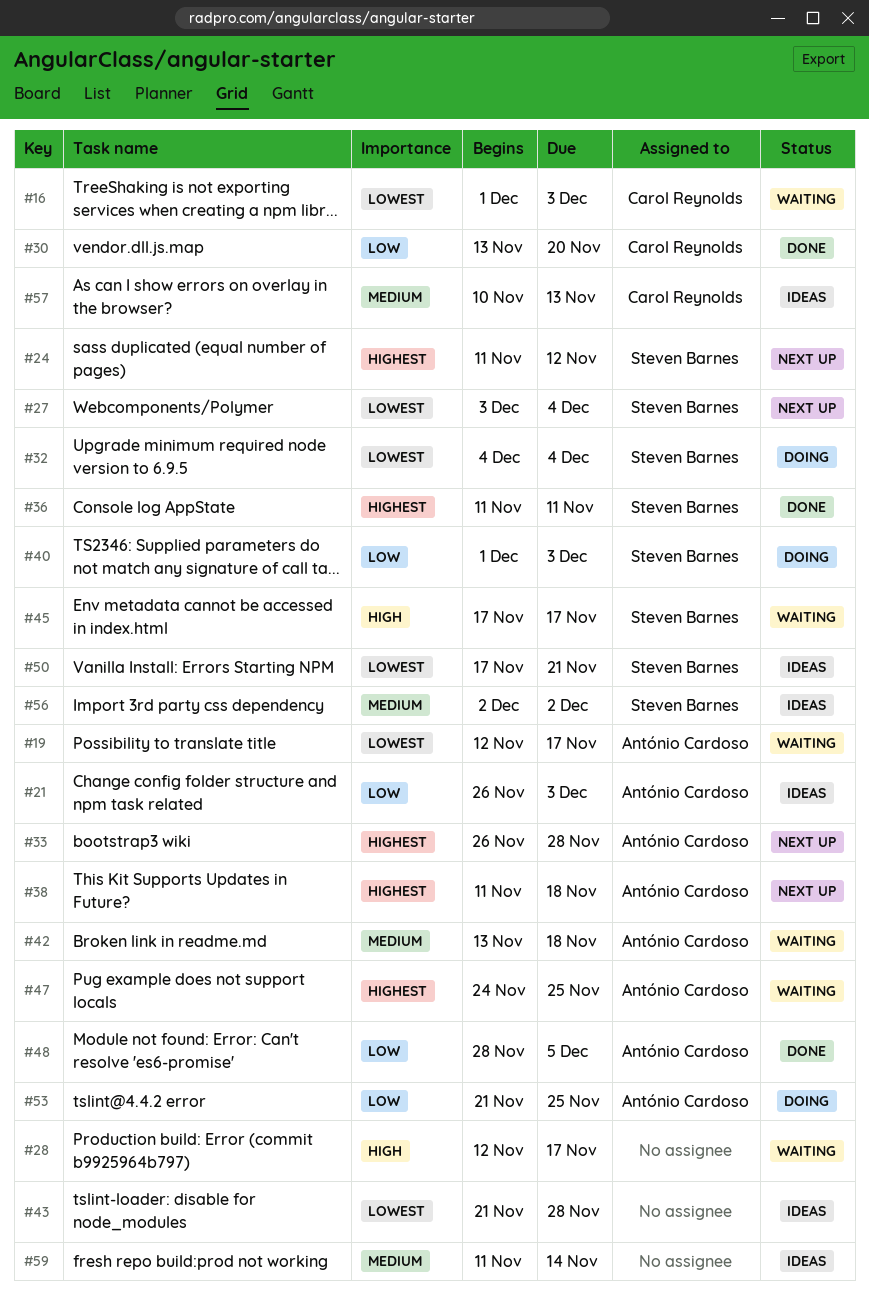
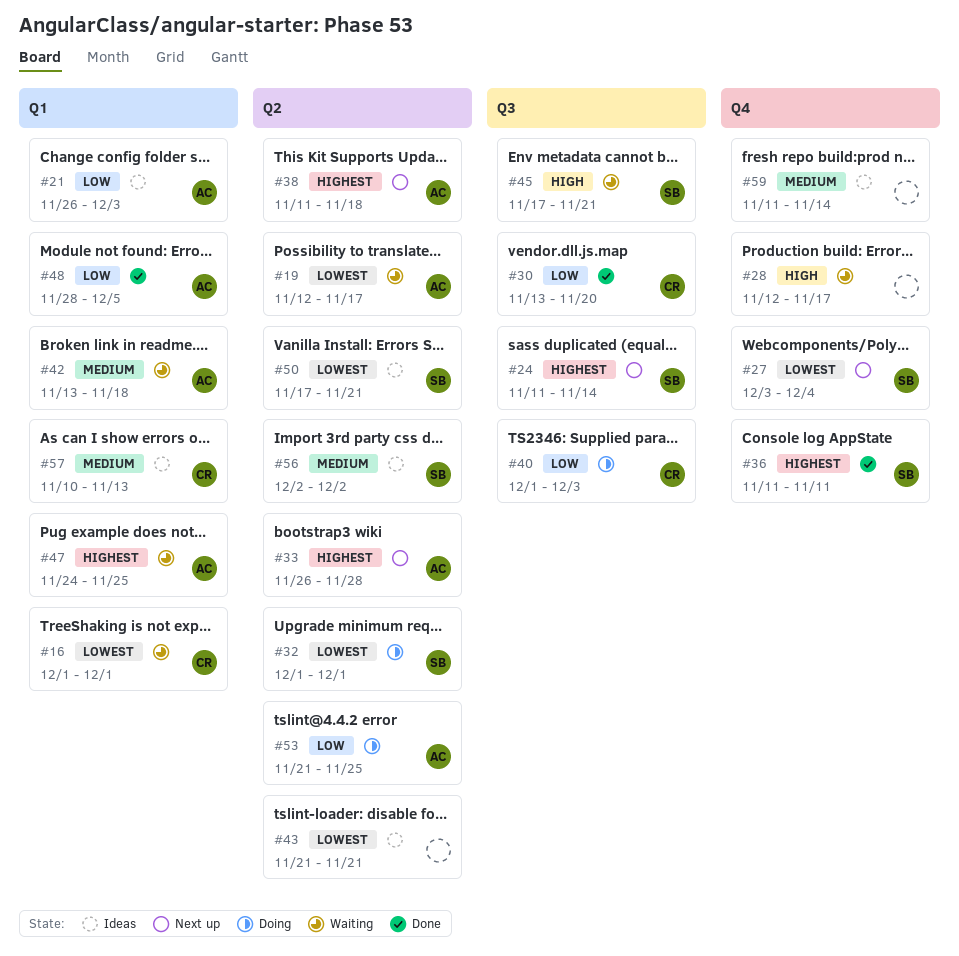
#16, due: Dec 3 -> Dec 1
#24, due: Nov 12 -> Nov 14
#32, start: Dec 4 -> Dec 1
#32, due: Dec 4 -> Dec 1
#40, owner: Steven Barnes -> Carol Reynolds
#43, due: Nov 28 -> Nov 21
#45, due: Nov 17 -> Nov 21

